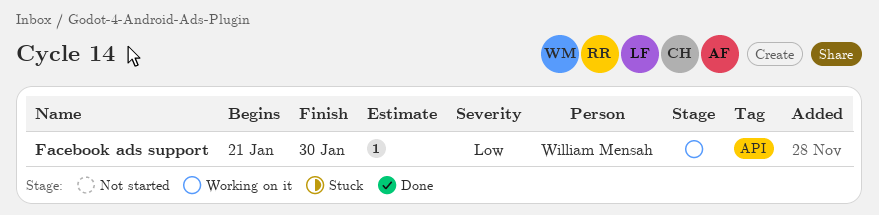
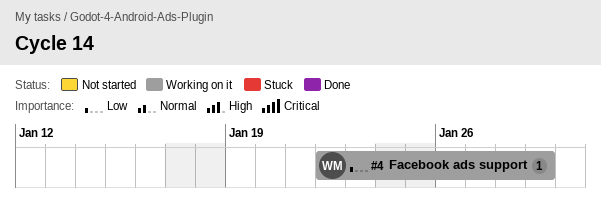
Facebook ads support, start: Jan 21 -> Jan 22
Facebook ads support, due: Jan 30 -> Jan 29

